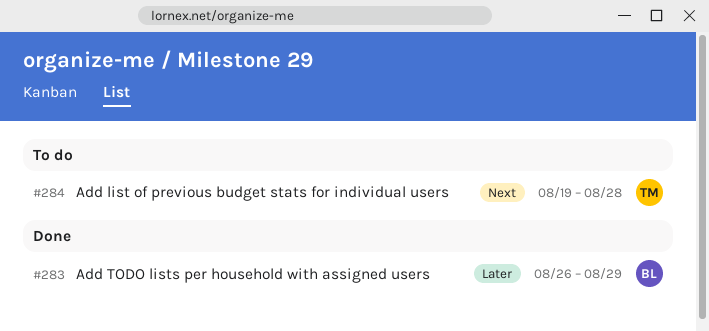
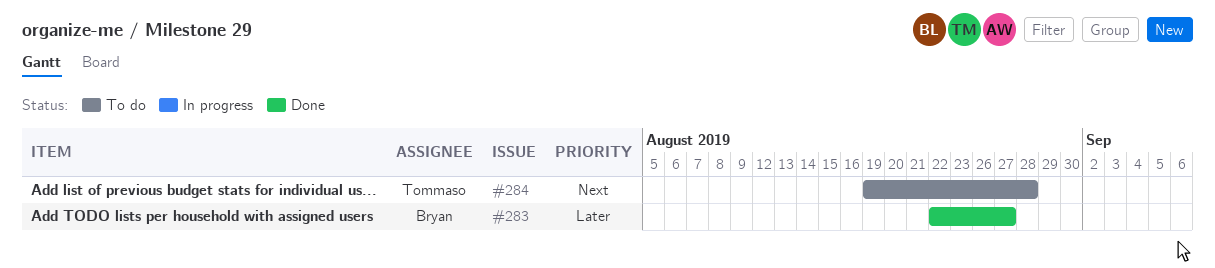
#283, start: Aug 26 -> Aug 22
#283, due: Aug 29 -> Aug 27

